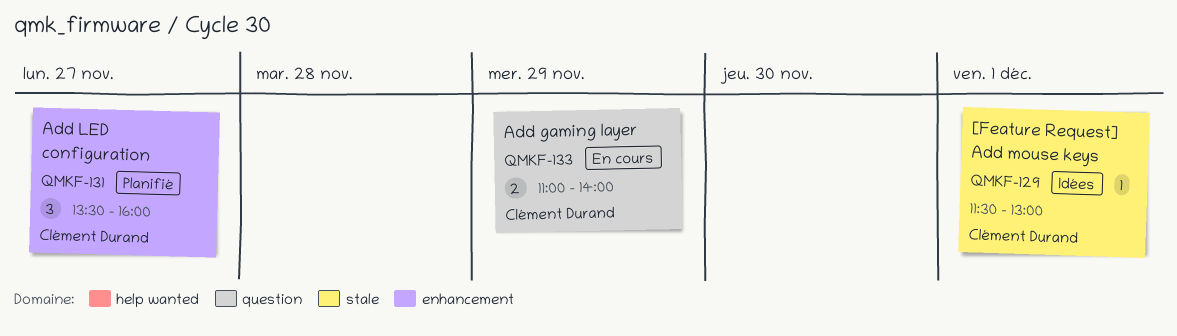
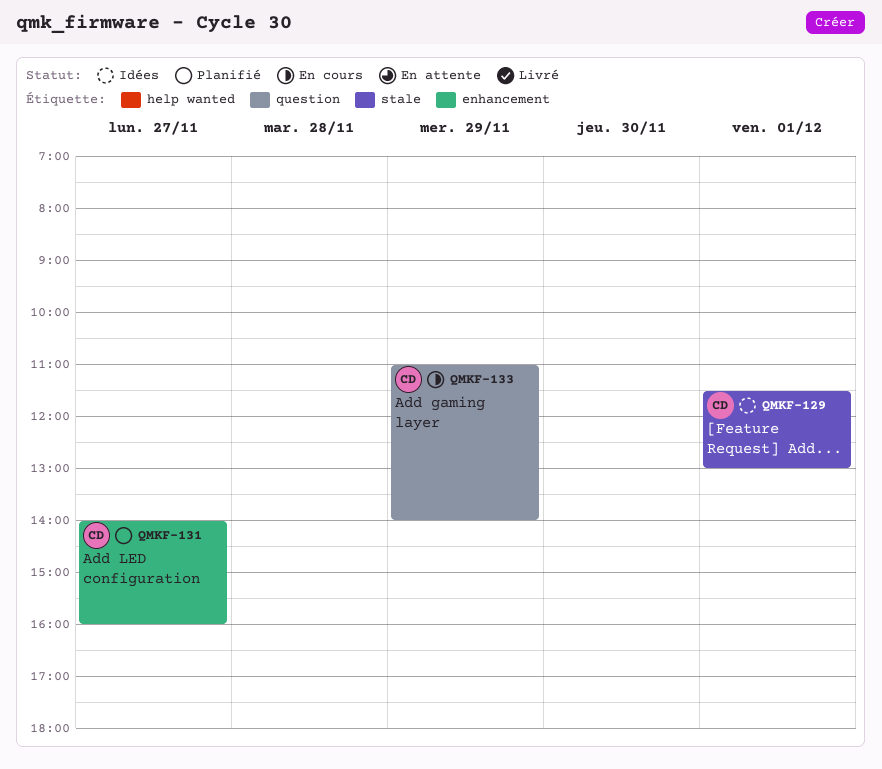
QMKF-131, begins: 13:30 -> 14:00

